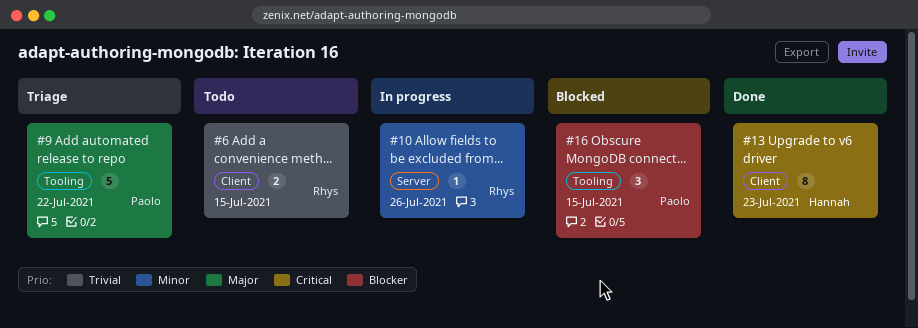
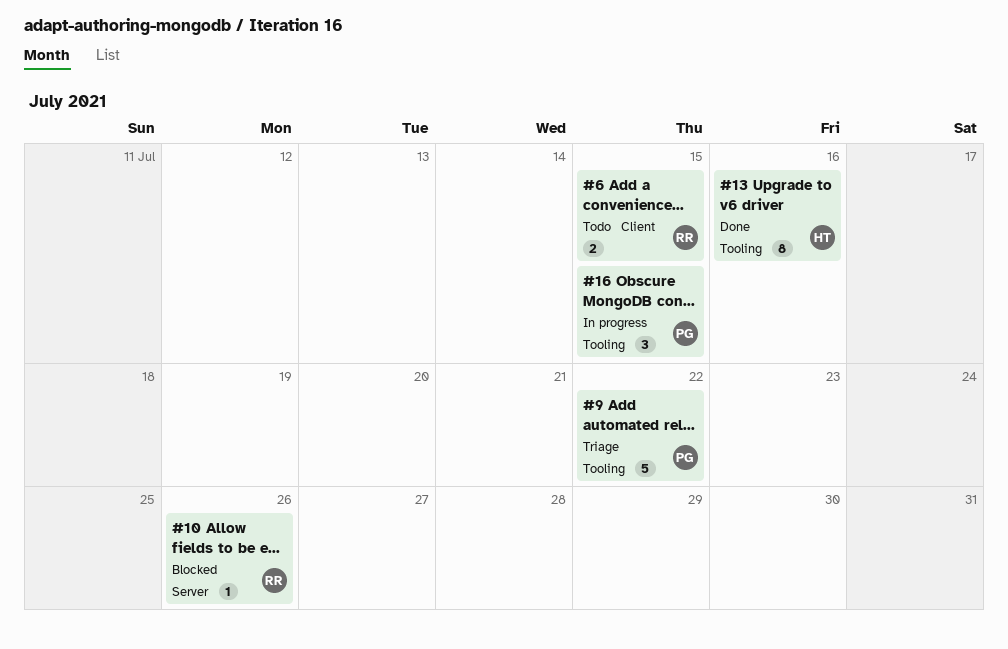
#10, status: In progress -> Blocked
#13, label: Client -> Tooling
#13, due: Jul 23 -> Jul 16
#16, status: Blocked -> In progress

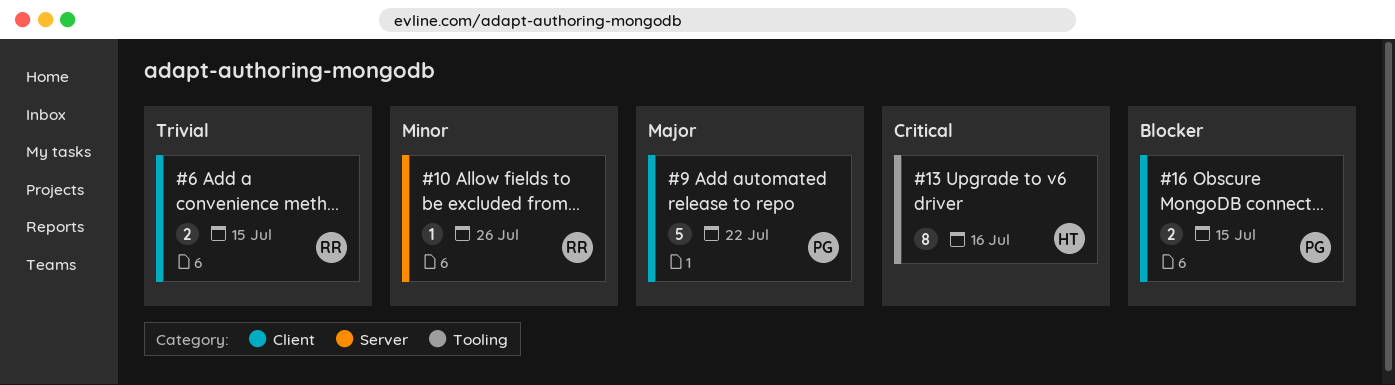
#9, label: Tooling -> Client
#16, label: Tooling -> Client
#16, estimate: 3 -> 2

